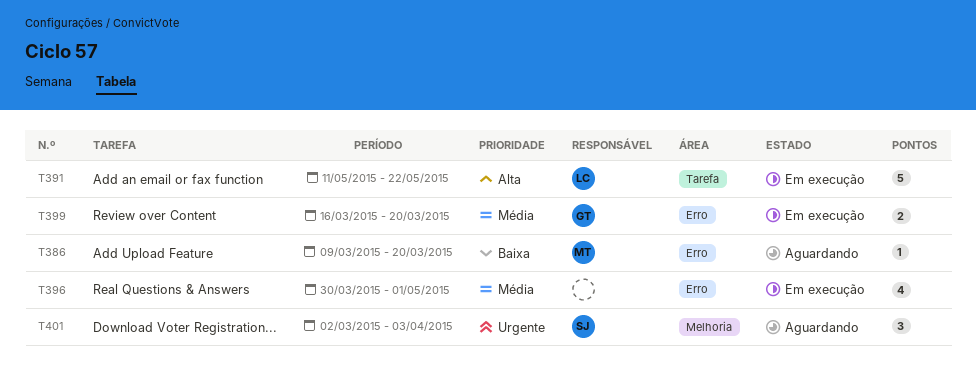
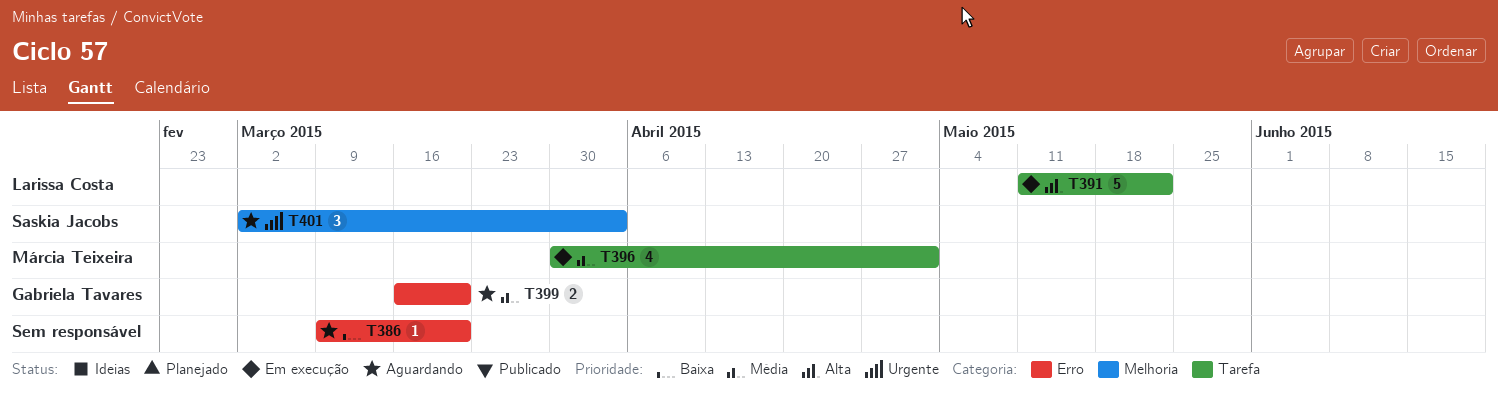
T386, owner: Márcia Teixeira -> none
T396, owner: none -> Márcia Teixeira
T396, label: Erro -> Tarefa
T399, status: Em execução -> Aguardando

